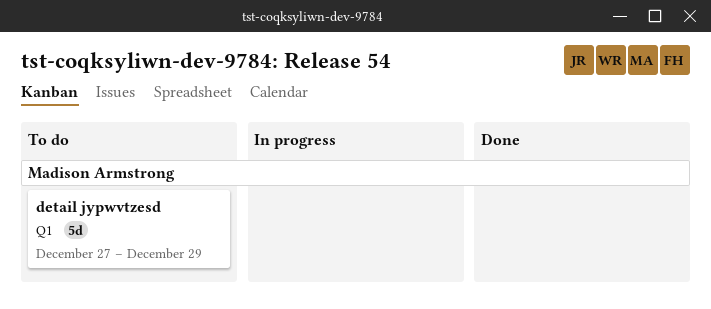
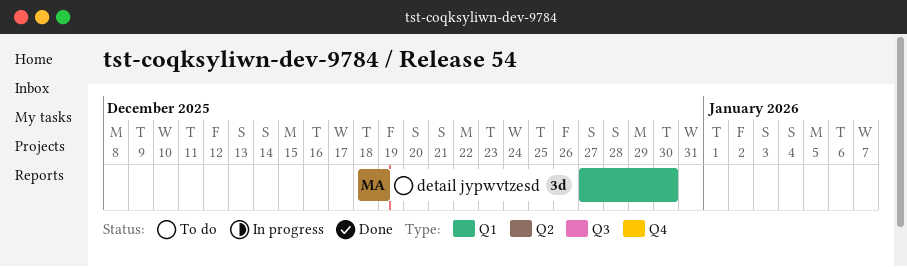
detail jypwvtzesd, estimate: 5d -> 3d
detail jypwvtzesd, due: Dec 29 -> Dec 30

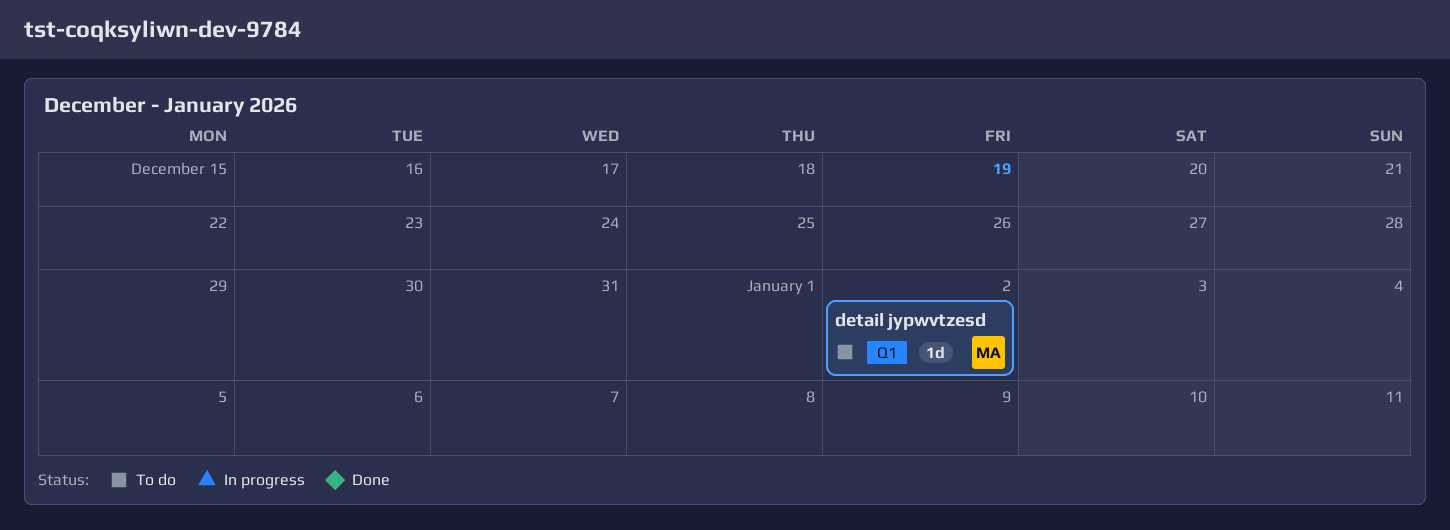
detail jypwvtzesd, estimate: 3d -> 1d
detail jypwvtzesd, due: Dec 30 -> Jan 2

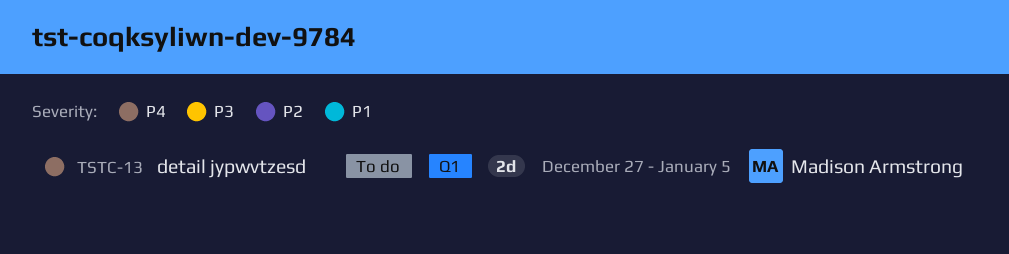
detail jypwvtzesd, estimate: 1d -> 2d
detail jypwvtzesd, due: Jan 2 -> Jan 5

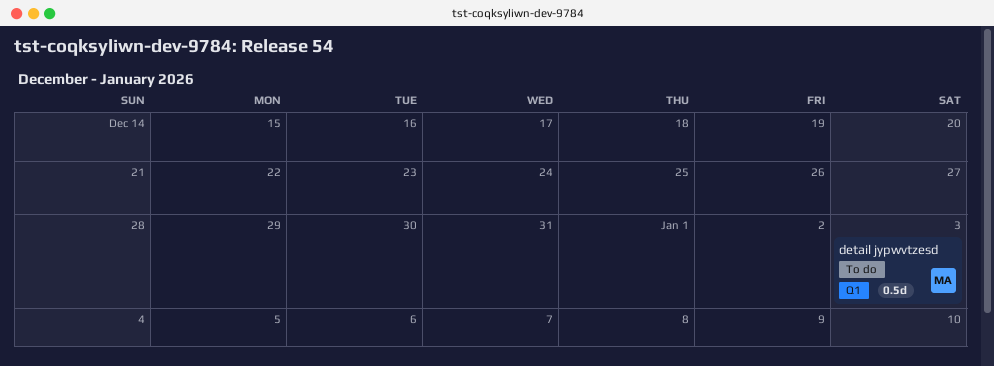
detail jypwvtzesd, estimate: 2d -> 0.5d
detail jypwvtzesd, due: Jan 5 -> Jan 3

